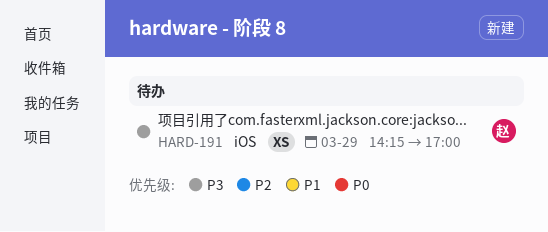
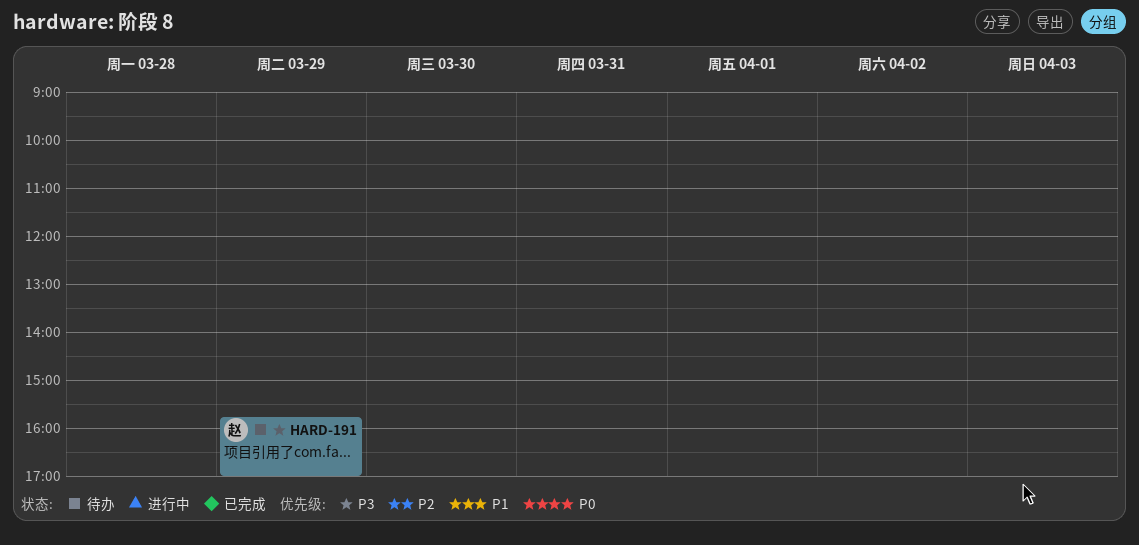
HARD-191, begins: 14:15 -> 15:45

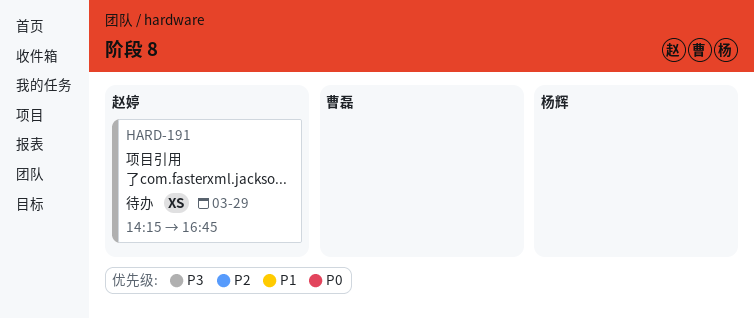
HARD-191, begins: 15:45 -> 14:15
HARD-191, ends: 17:00 -> 16:45

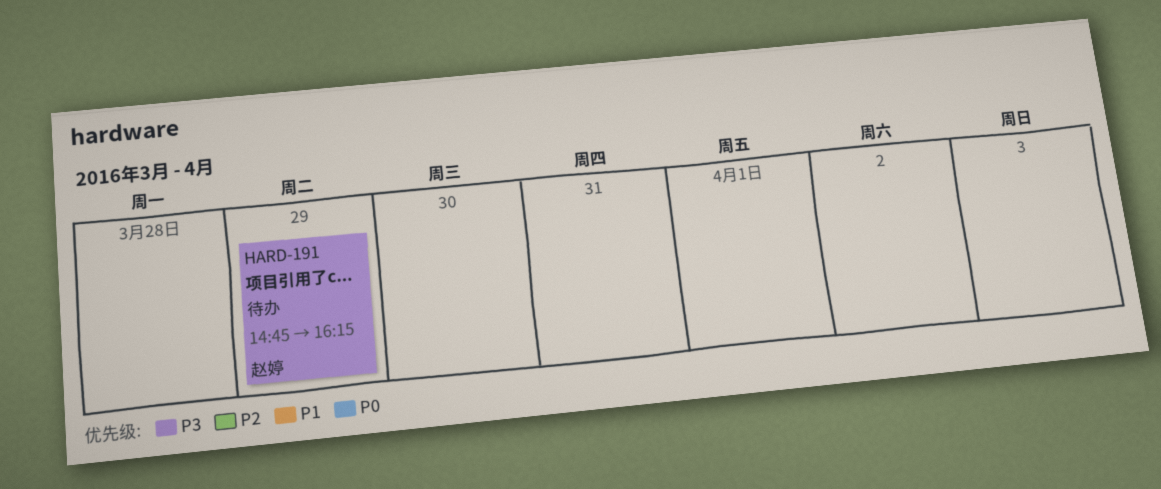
HARD-191, begins: 14:15 -> 14:45
HARD-191, ends: 16:45 -> 16:15

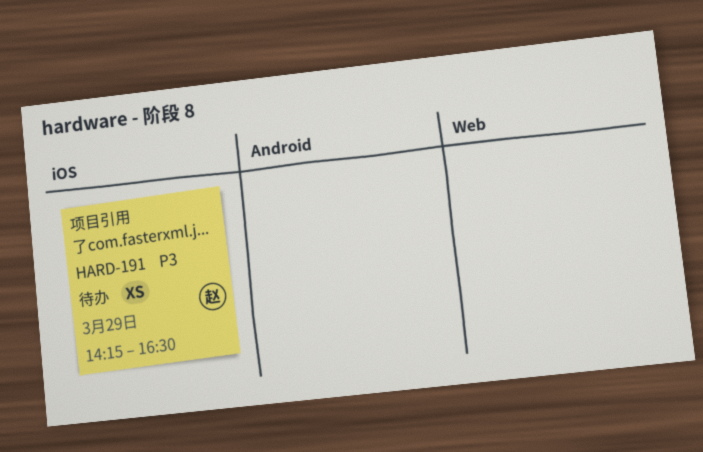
HARD-191, begins: 14:45 -> 14:15
HARD-191, ends: 16:15 -> 16:30

